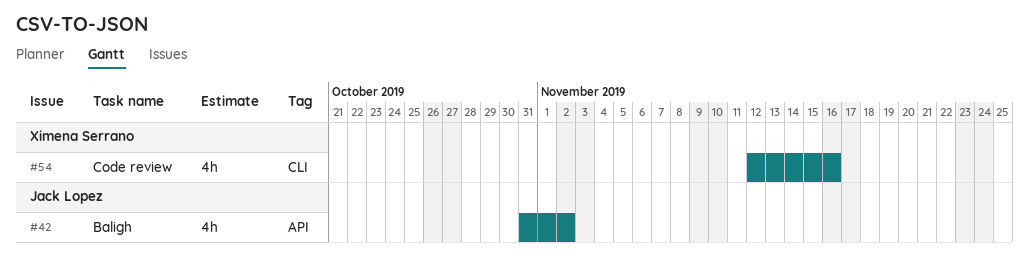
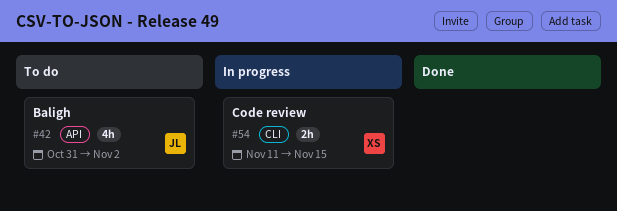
#54, estimate: 4h -> 2h
#54, start: Nov 12 -> Nov 11
#54, due: Nov 16 -> Nov 15

